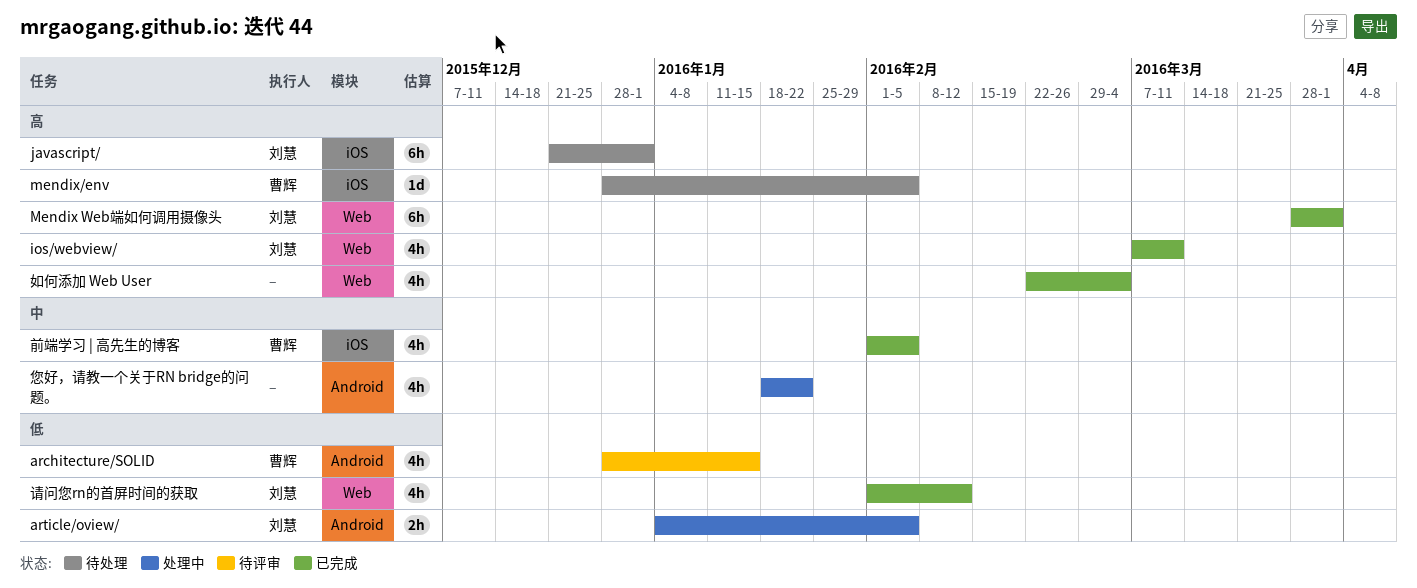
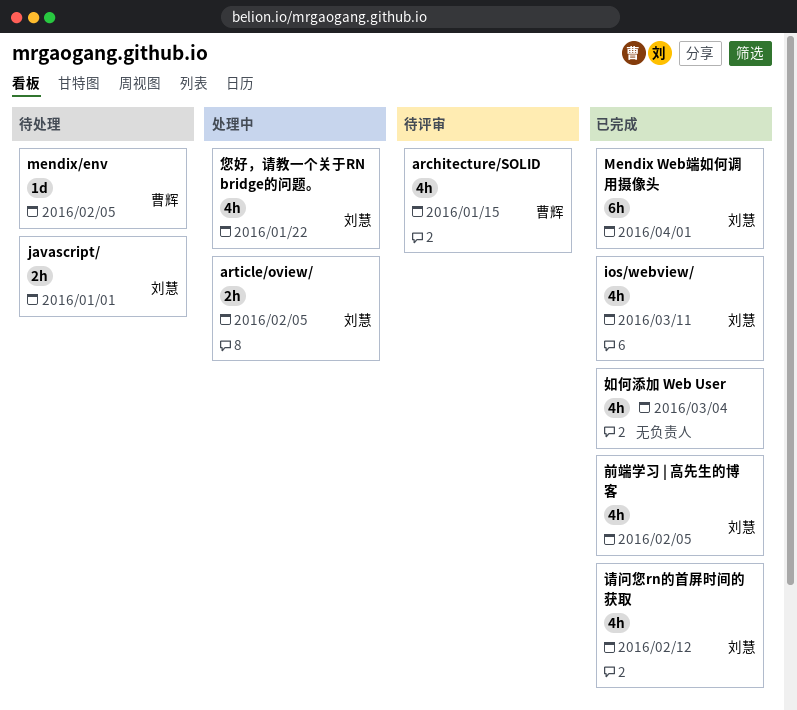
javascript/, estimate: 6h -> 2h
前端学习 | 高先生的博客, owner: 曹辉 -> 刘慧
您好，请教一个关于RN bridge的问题。, owner: none -> 刘慧

